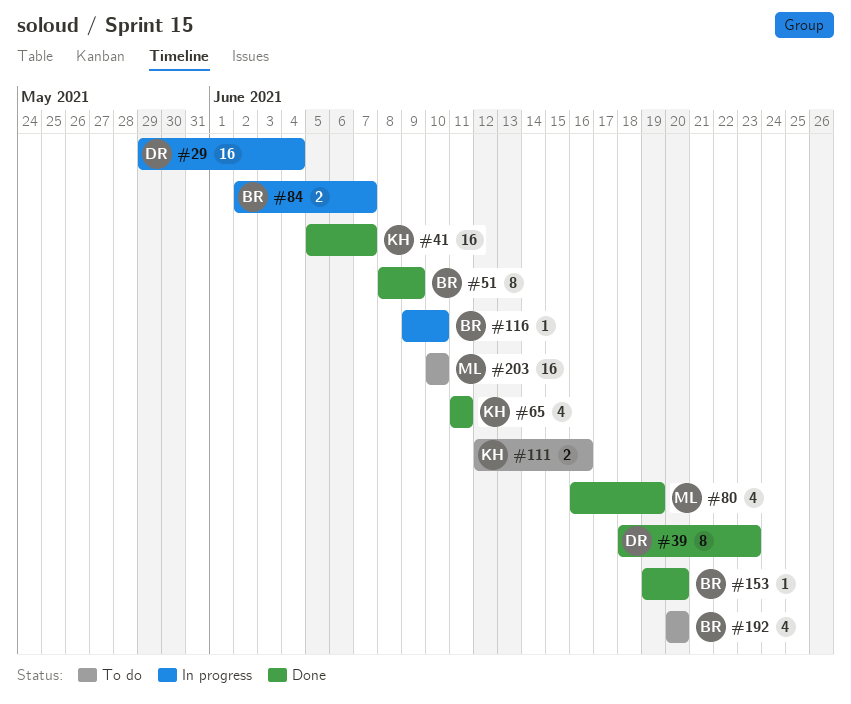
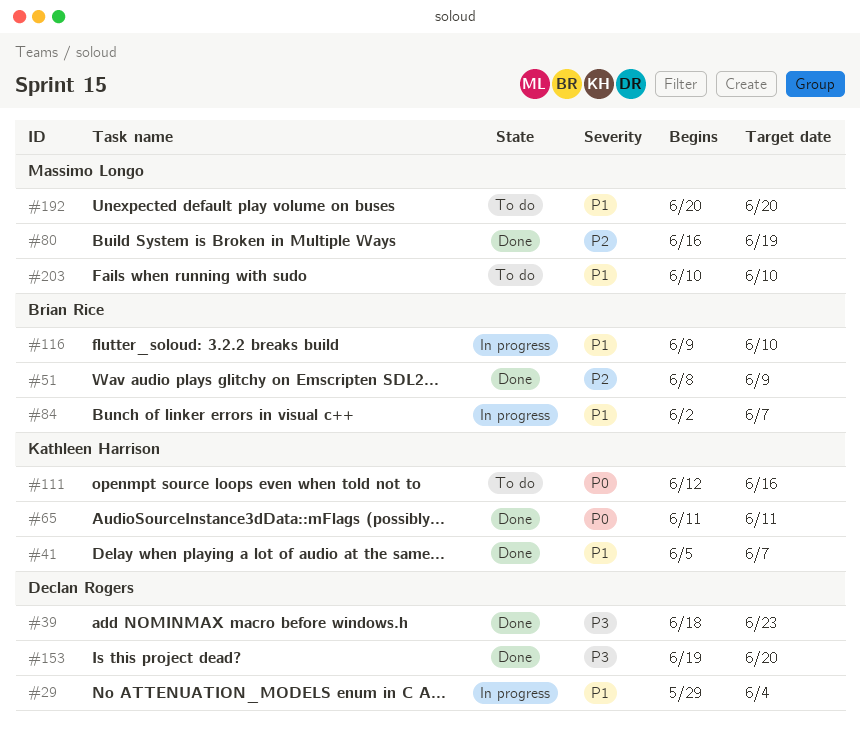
#153, owner: Brian Rice -> Declan Rogers
#192, owner: Brian Rice -> Massimo Longo

